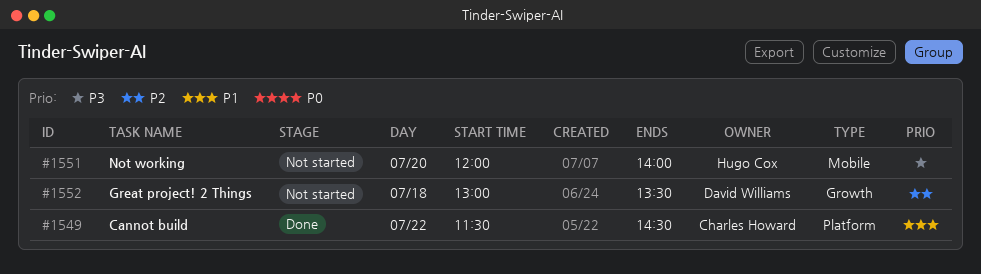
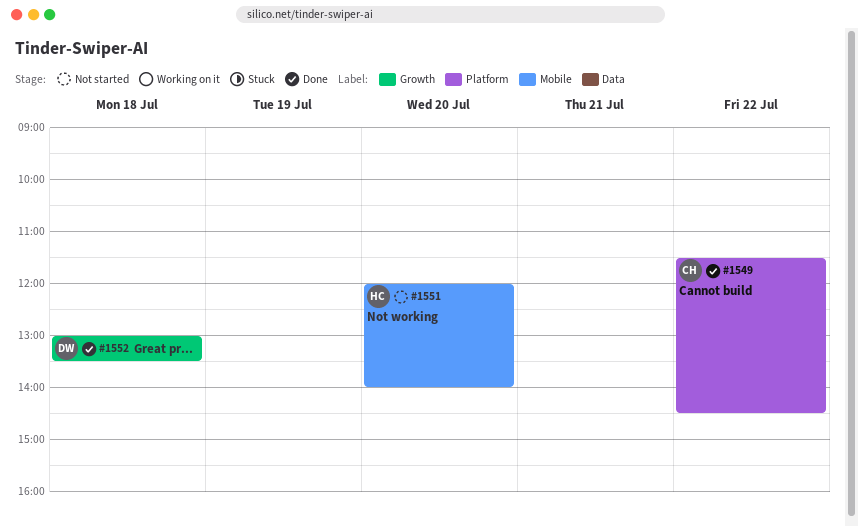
#1552, status: Not started -> Done

